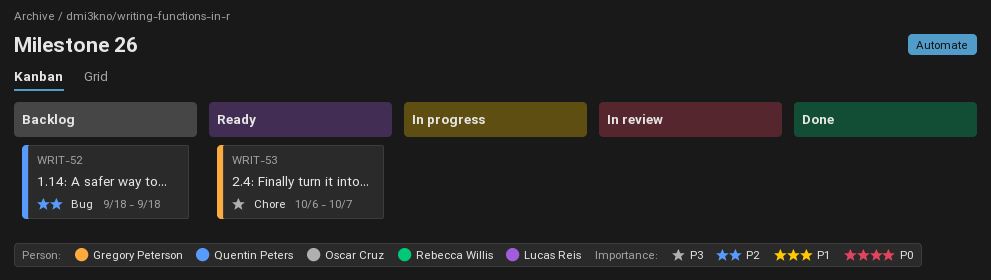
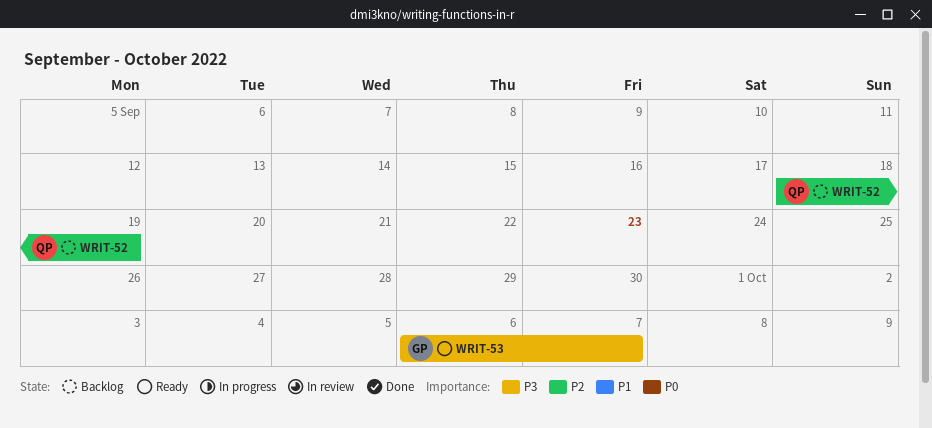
WRIT-52, due: Sep 18 -> Sep 19

